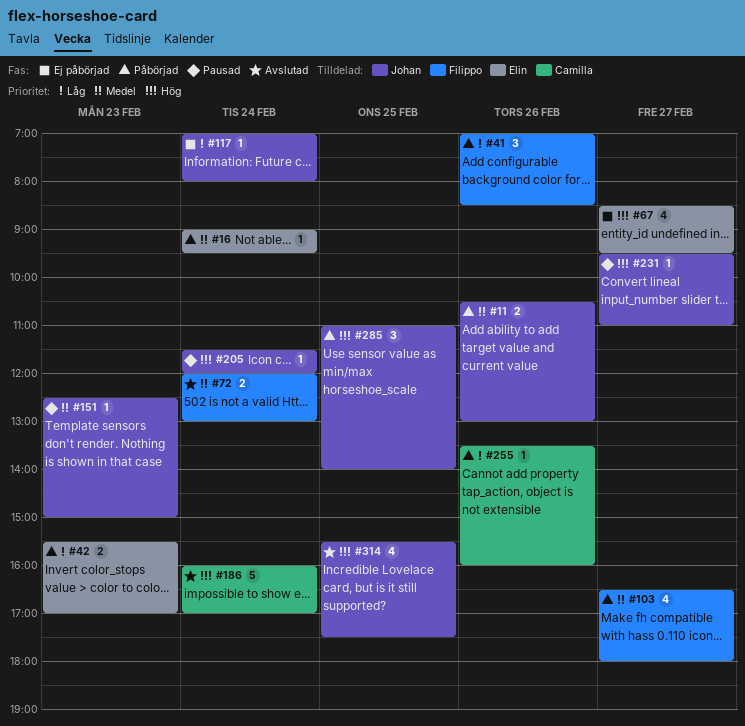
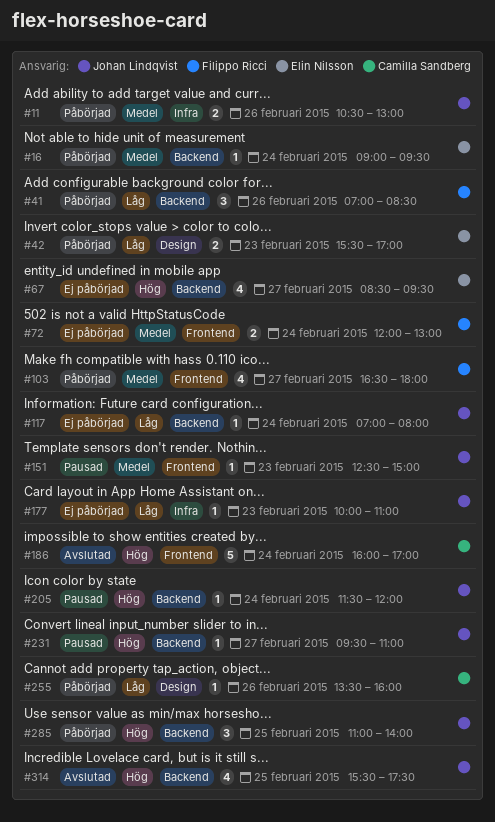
#72, status: Avslutad -> Ej påbörjad
#177: none -> present

